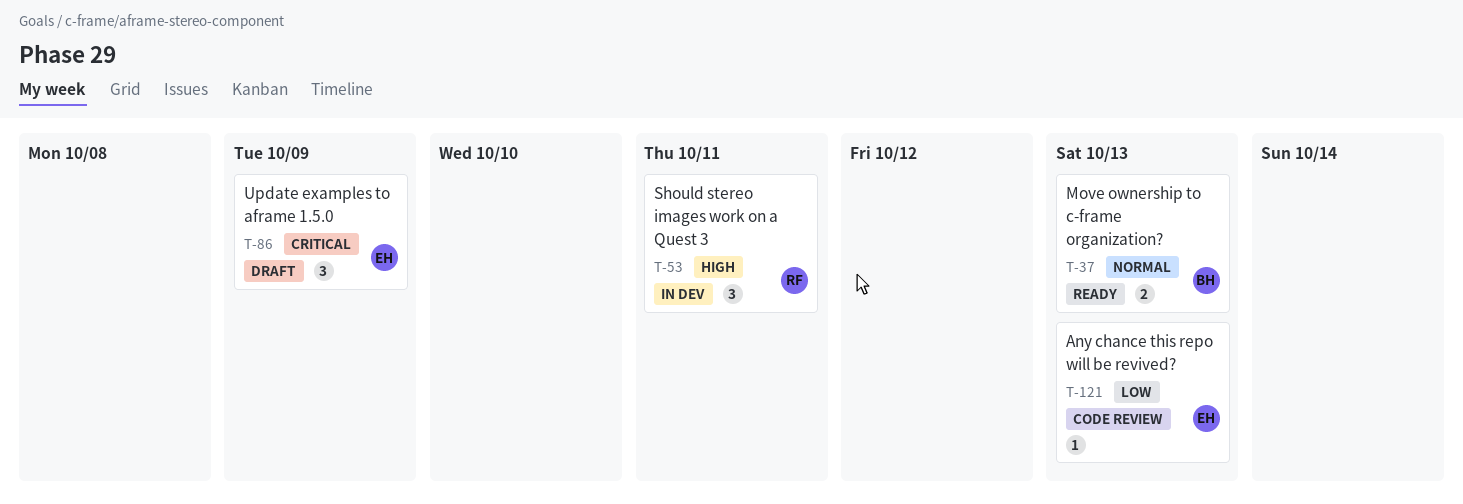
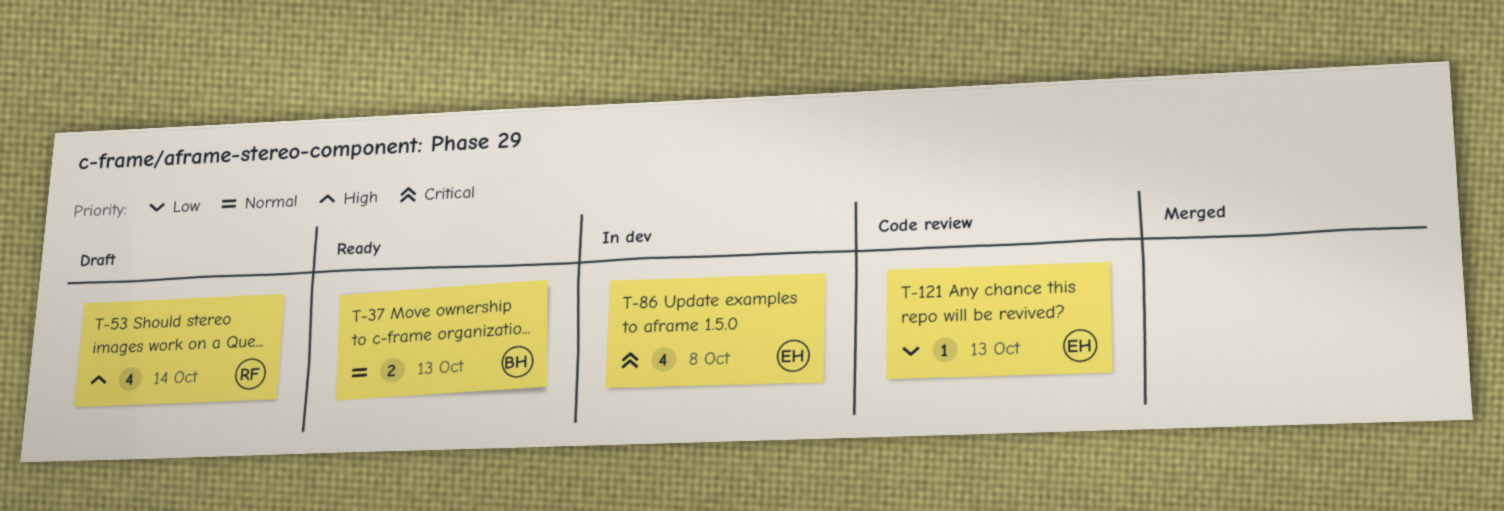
T-53, status: In dev -> Draft
T-53, estimate: 3 -> 4
T-53, due: Oct 11 -> Oct 14
T-86, status: Draft -> In dev
T-86, estimate: 3 -> 4
T-86, due: Oct 9 -> Oct 8

